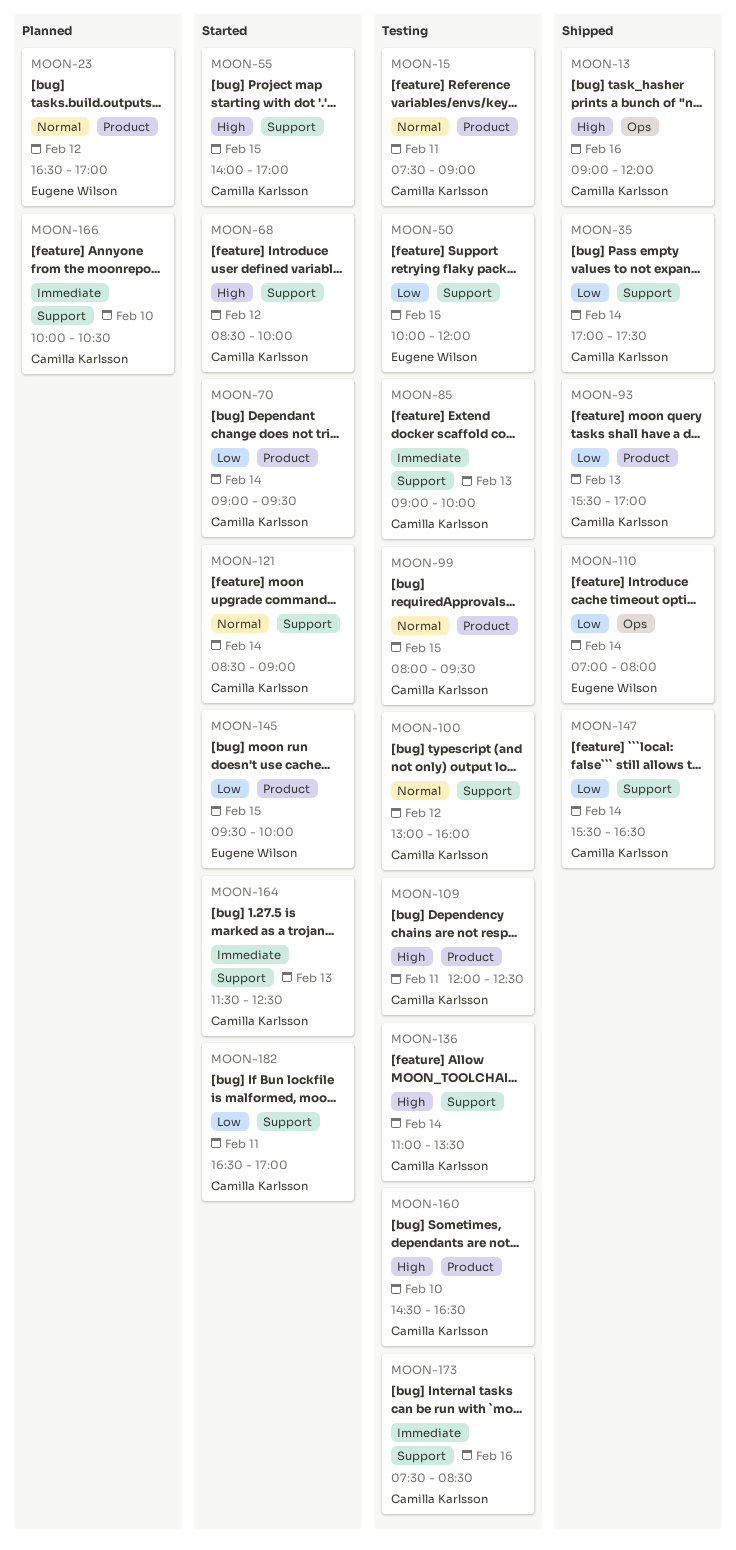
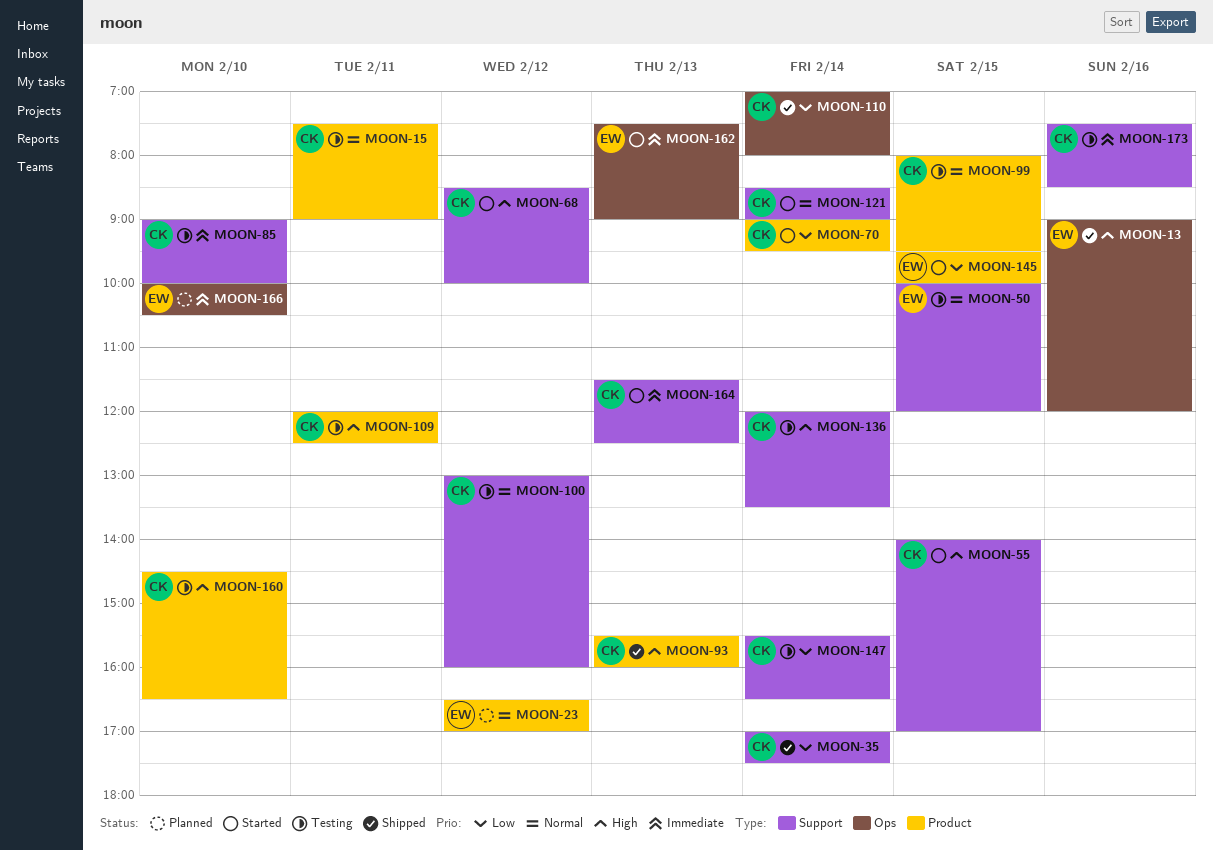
MOON-13, owner: Camilla Karlsson -> Eugene Wilson
MOON-50, priority: Low -> Normal
MOON-85, day: Feb 13 -> Feb 10
MOON-93, priority: Low -> High
MOON-93, ends: 17:00 -> 16:00
MOON-110, owner: Eugene Wilson -> Camilla Karlsson
MOON-136, begins: 11:00 -> 12:00
MOON-147, status: Shipped -> Testing
MOON-162: none -> present
MOON-166, owner: Camilla Karlsson -> Eugene Wilson
MOON-166, label: Support -> Ops
MOON-182: present -> none

